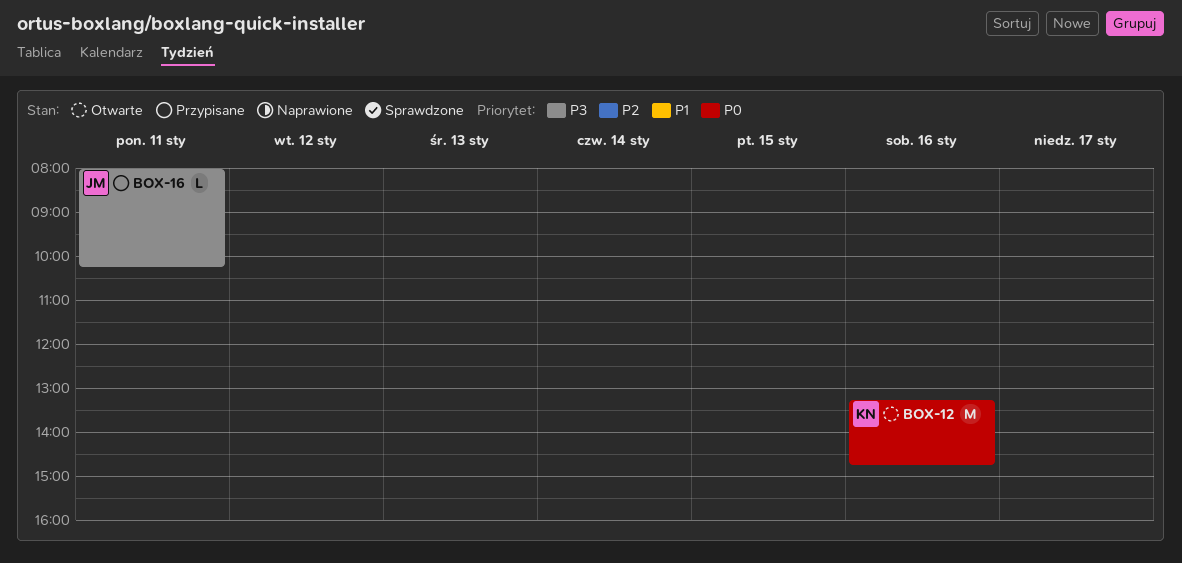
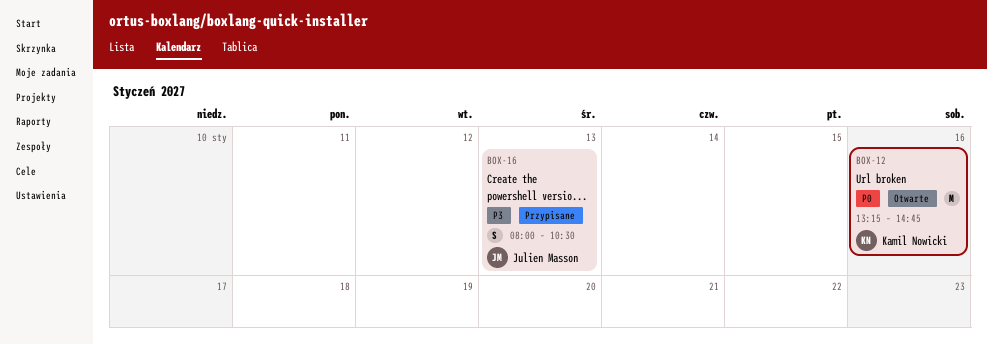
BOX-16, estimate: L -> S
BOX-16, day: Jan 11 -> Jan 13
BOX-16, ends: 10:15 -> 10:30

